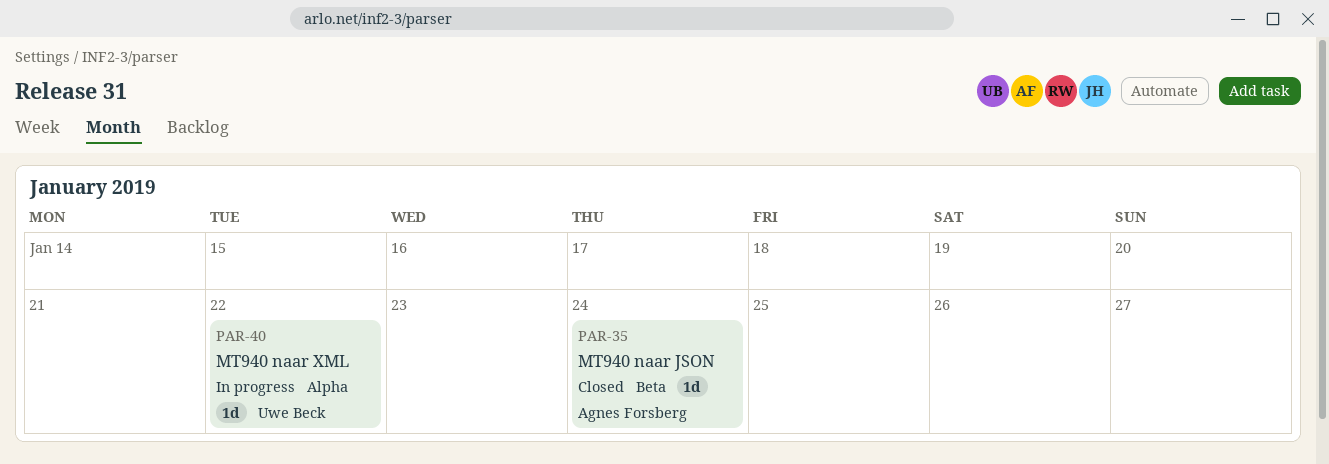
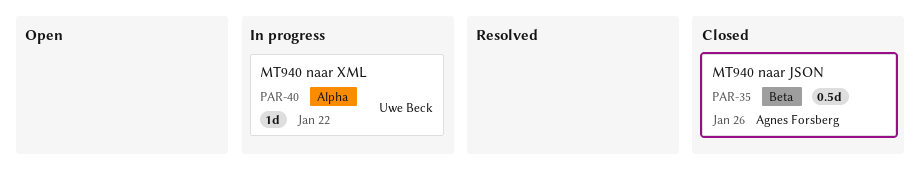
PAR-35, estimate: 1d -> 0.5d
PAR-35, due: Jan 24 -> Jan 26

